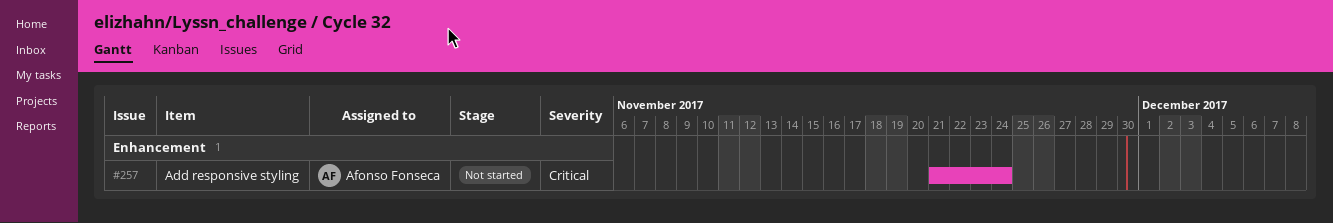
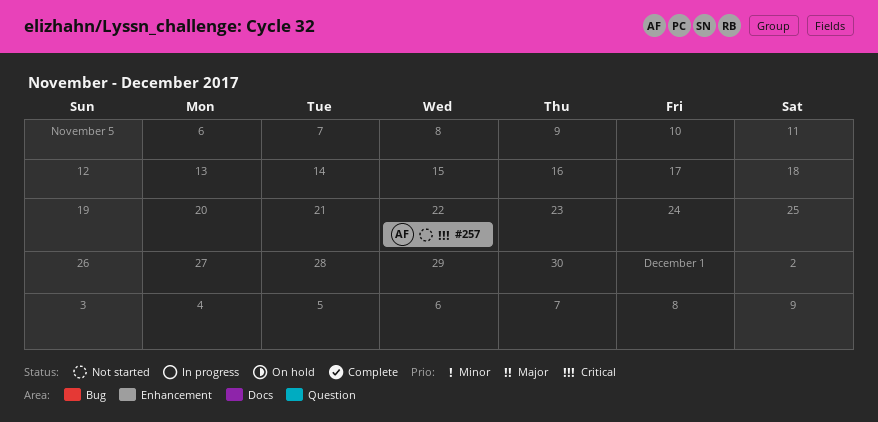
#257, start: Nov 21 -> Nov 22
#257, due: Nov 24 -> Nov 22

